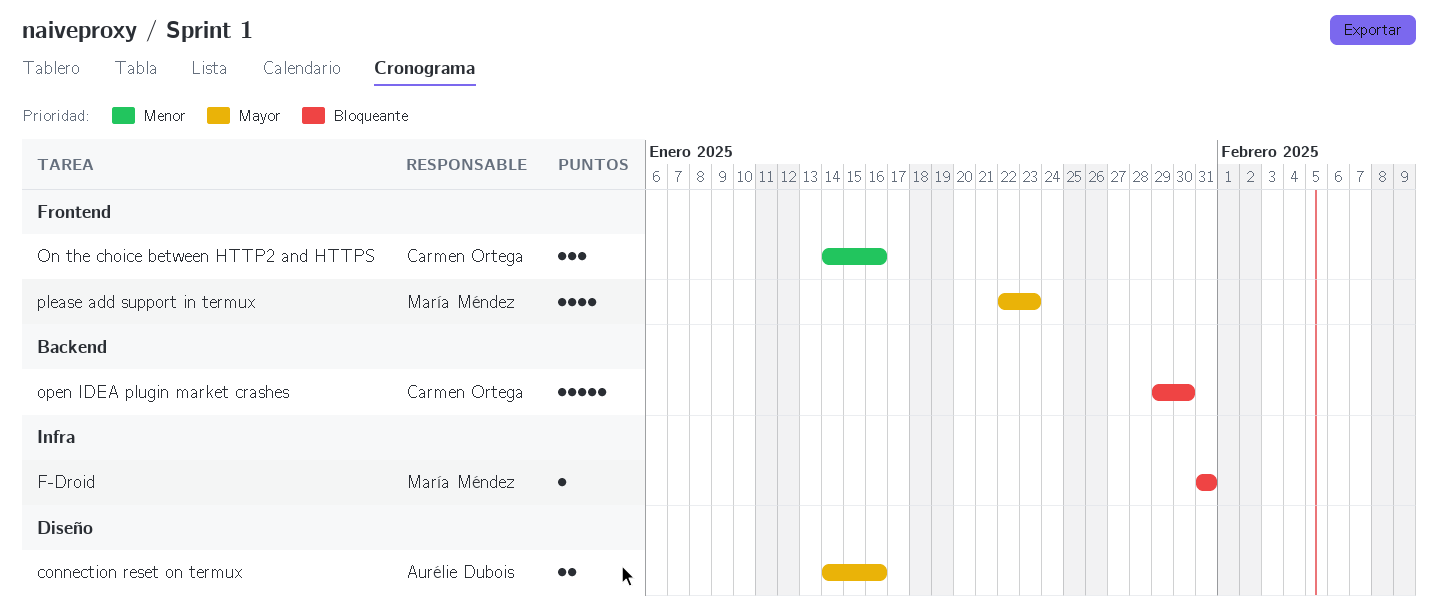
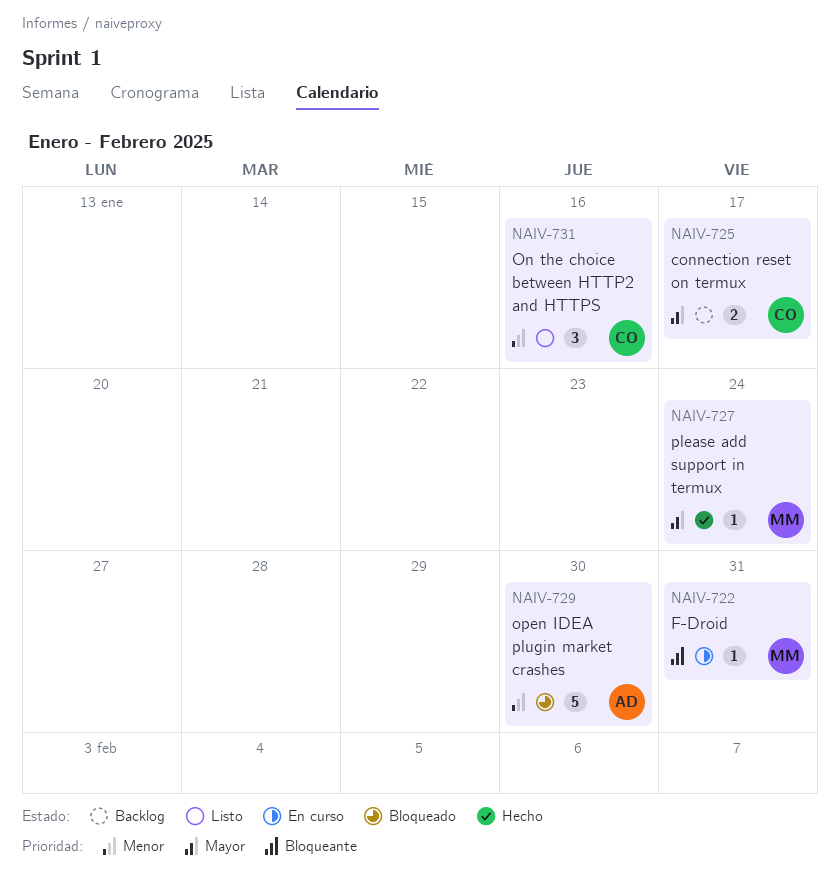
connection reset on termux, owner: Aurélie Dubois -> Carmen Ortega
connection reset on termux, due: Jan 16 -> Jan 17
open IDEA plugin market crashes, owner: Carmen Ortega -> Aurélie Dubois
open IDEA plugin market crashes, priority: Bloqueante -> Menor
please add support in termux, estimate: 4 -> 1
please add support in termux, due: Jan 23 -> Jan 24

